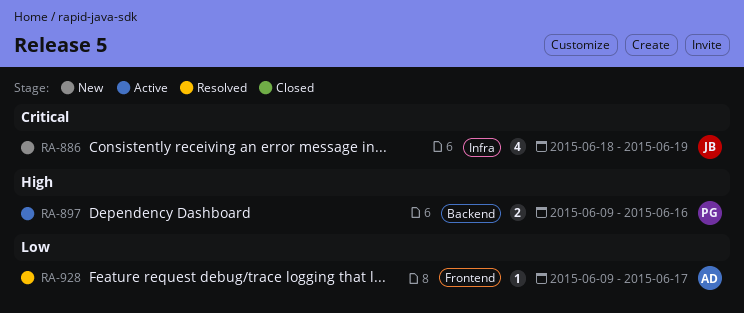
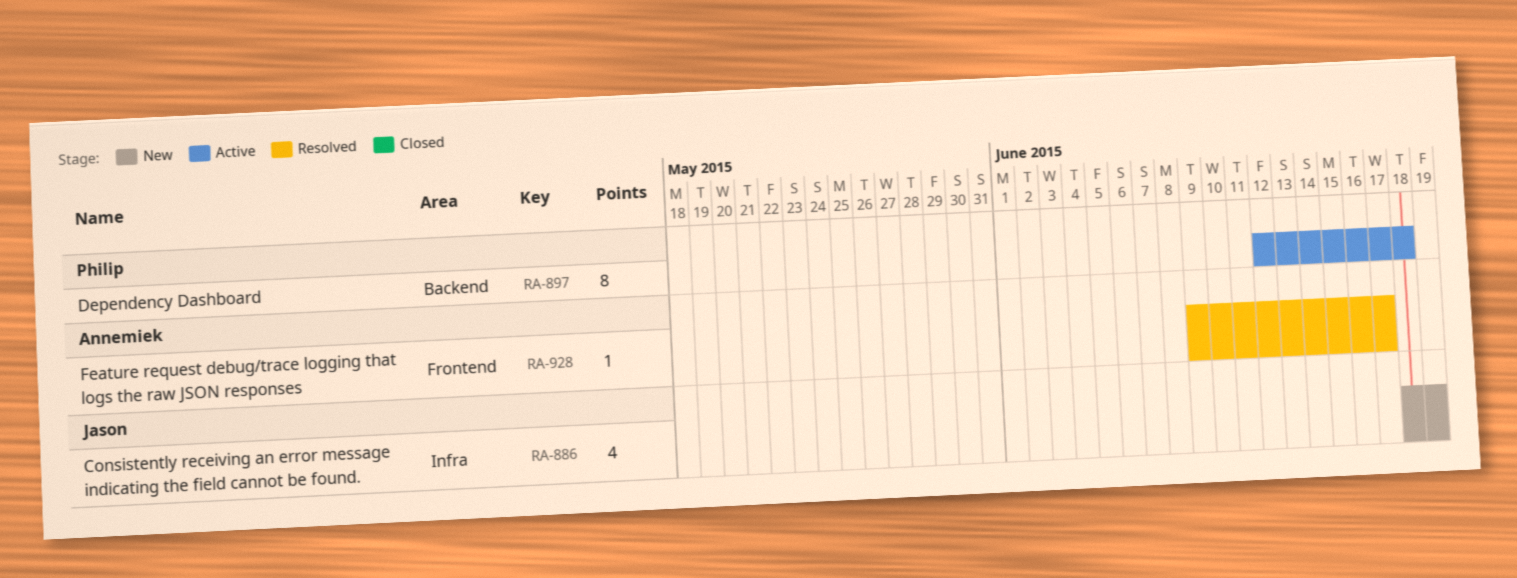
RA-897, estimate: 2 -> 8
RA-897, start: Jun 9 -> Jun 12
RA-897, due: Jun 16 -> Jun 18

